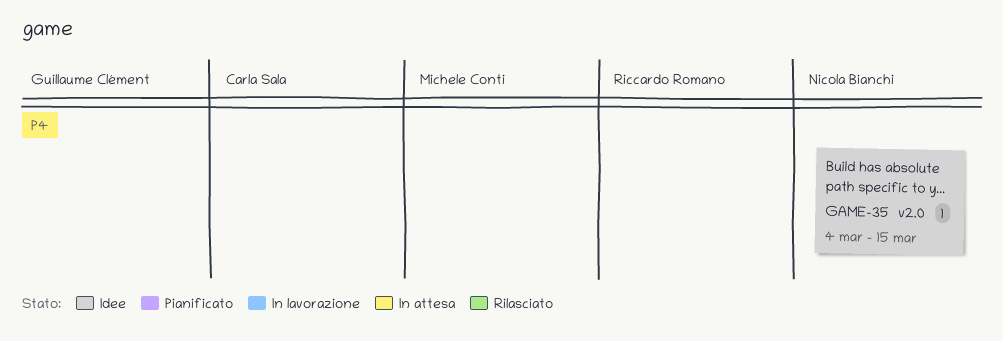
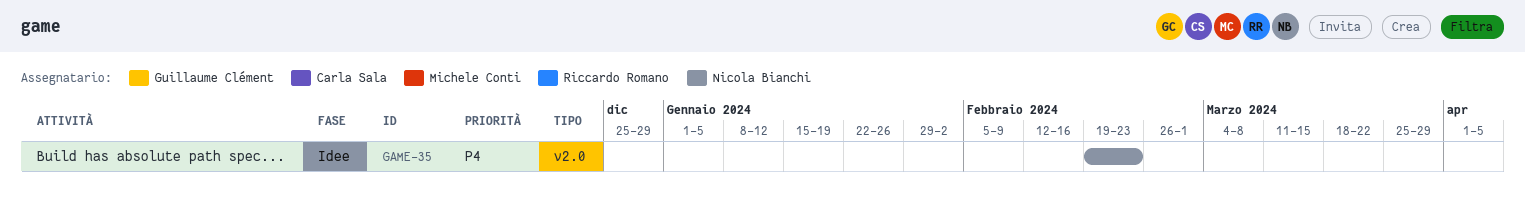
GAME-35, start: Mar 4 -> Feb 19
GAME-35, due: Mar 15 -> Feb 23

